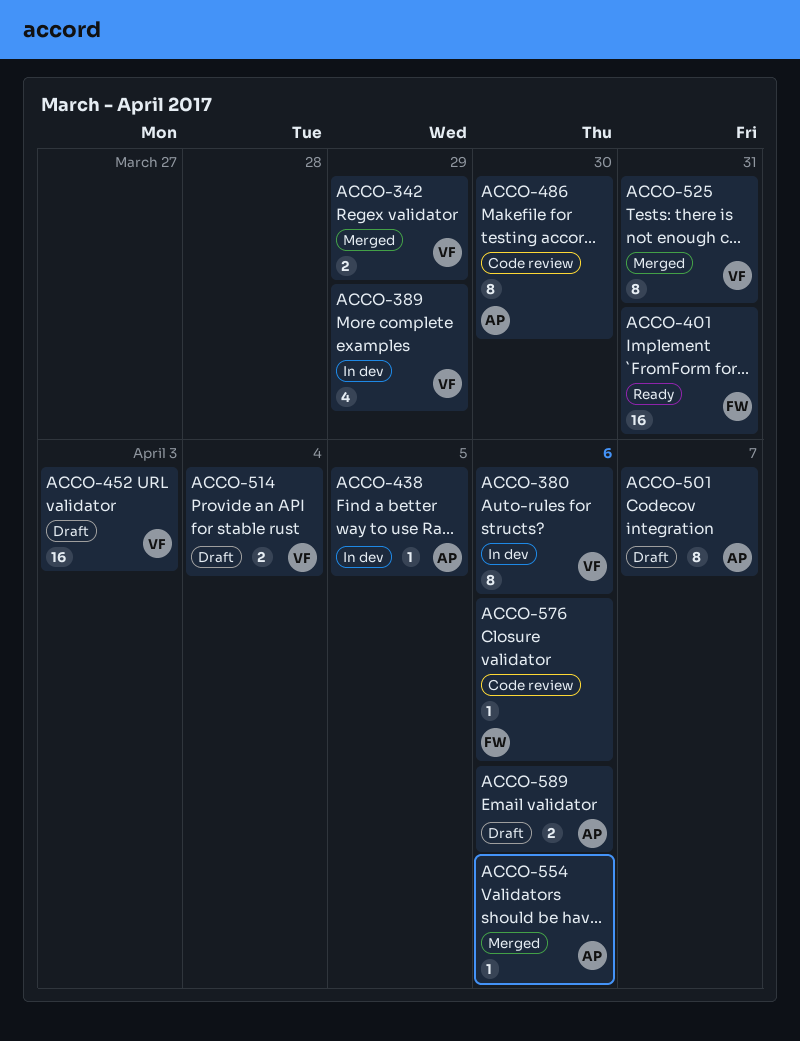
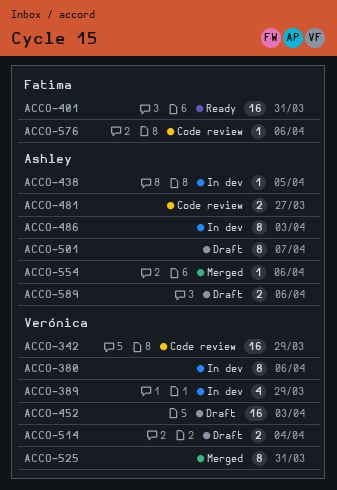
ACCO-342, status: Merged -> Code review
ACCO-342, estimate: 2 -> 16
ACCO-481: none -> present
ACCO-486, status: Code review -> In dev
ACCO-486, due: Mar 30 -> Apr 3

